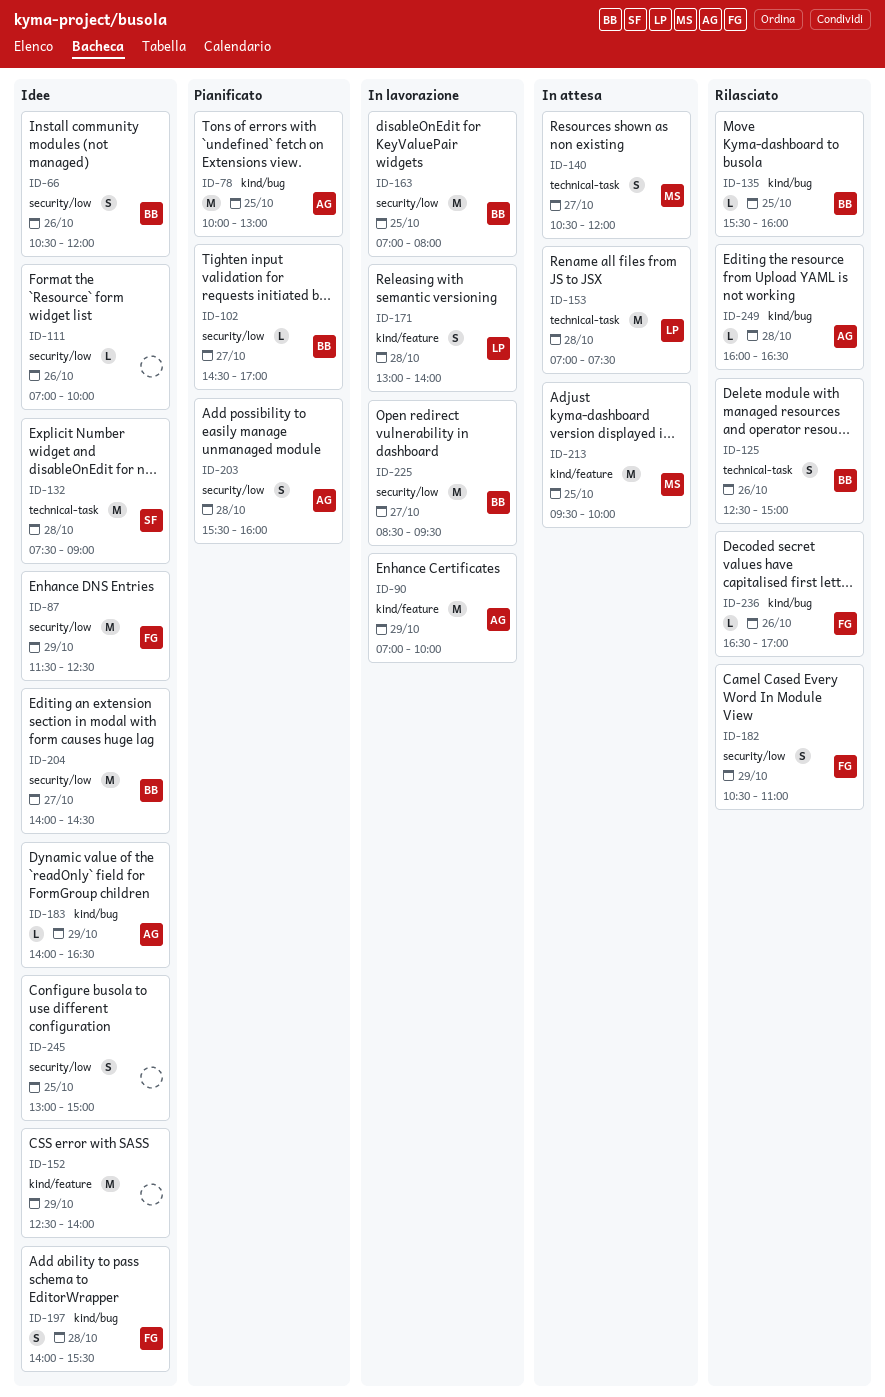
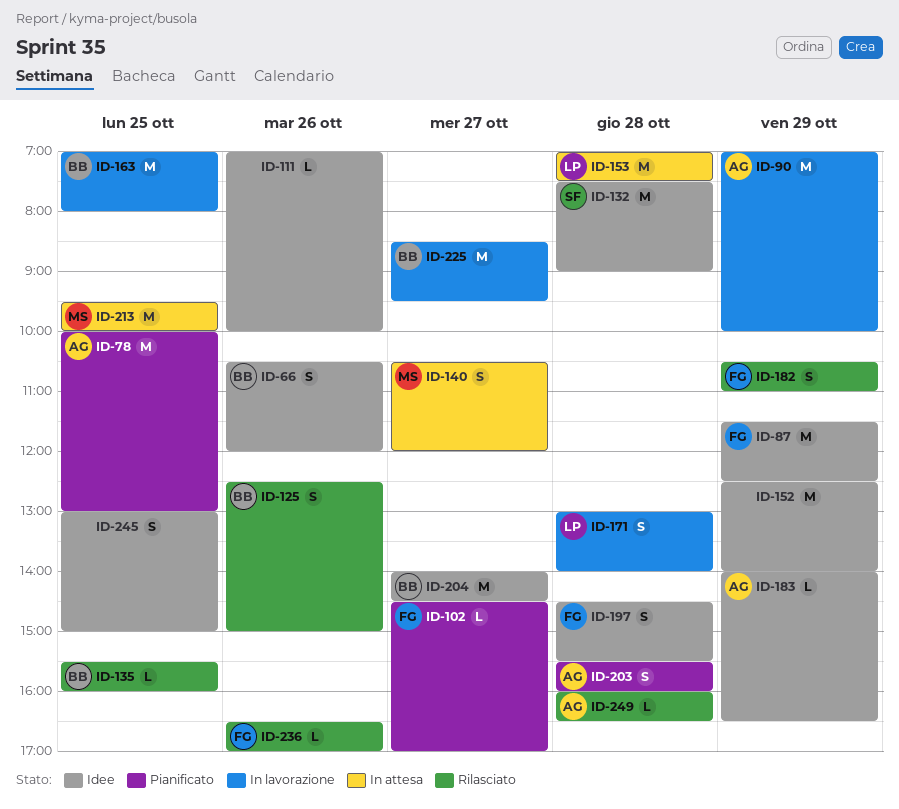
ID-102, owner: BB -> FG
ID-197, begins: 14:00 -> 14:30

